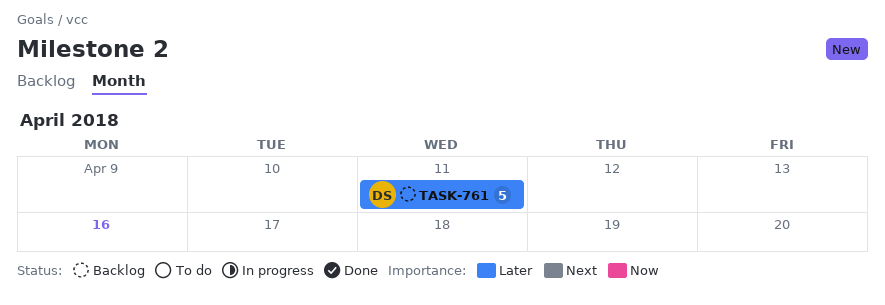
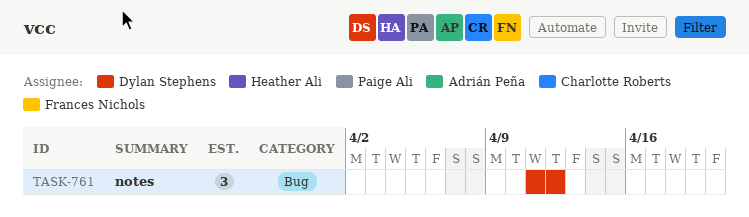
TASK-761, estimate: 5 -> 3
TASK-761, due: Apr 11 -> Apr 12

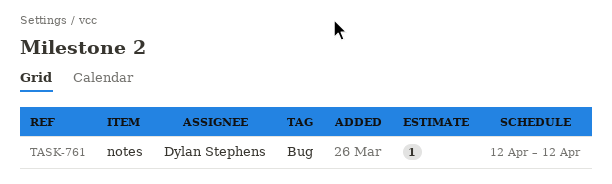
TASK-761, estimate: 3 -> 1
TASK-761, start: Apr 11 -> Apr 12

